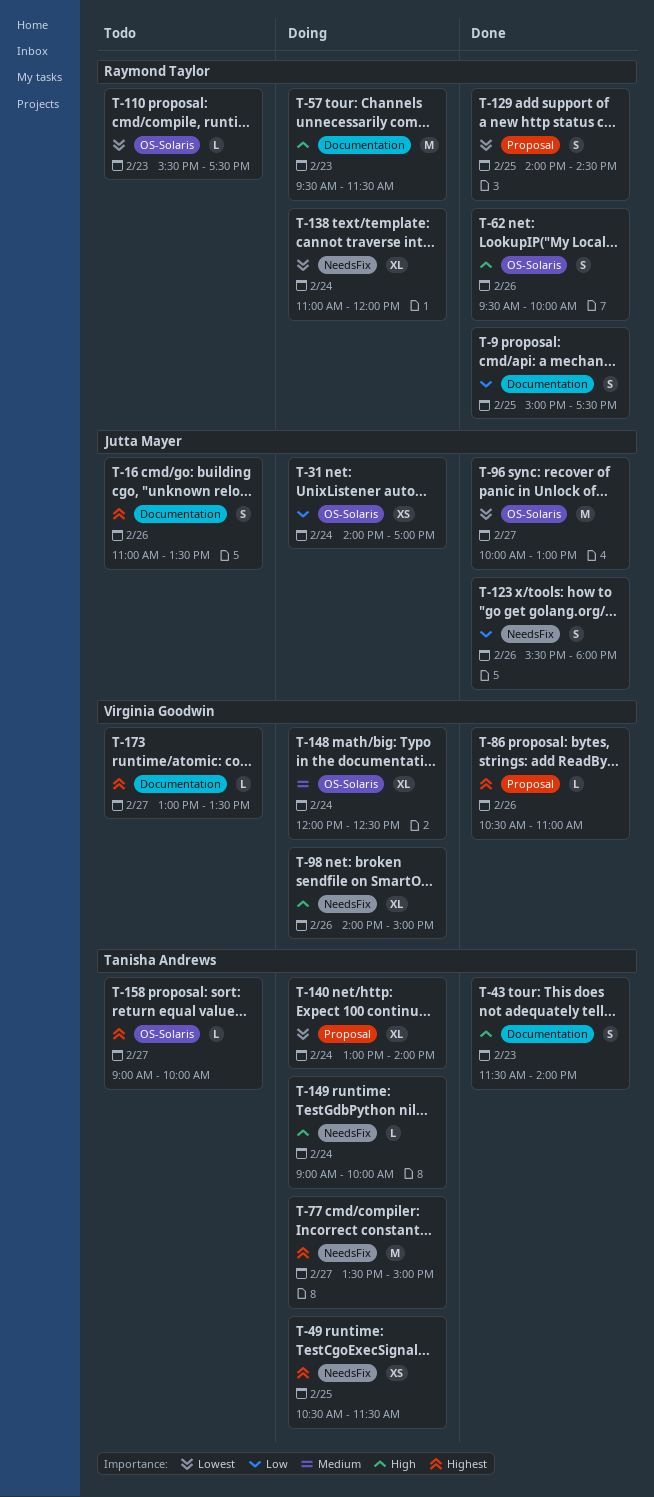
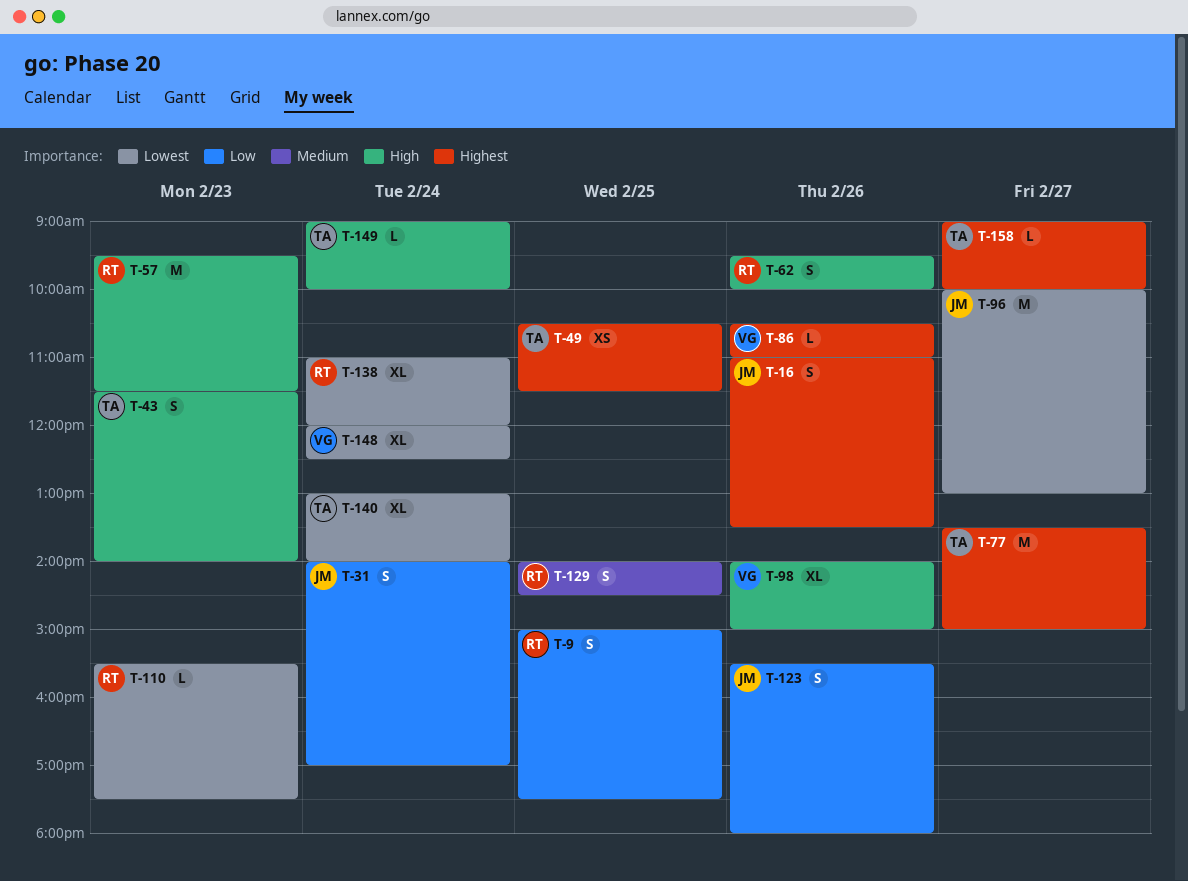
T-31, estimate: XS -> S
T-129, priority: Lowest -> Medium
T-148, priority: Medium -> Lowest
T-173: present -> none

